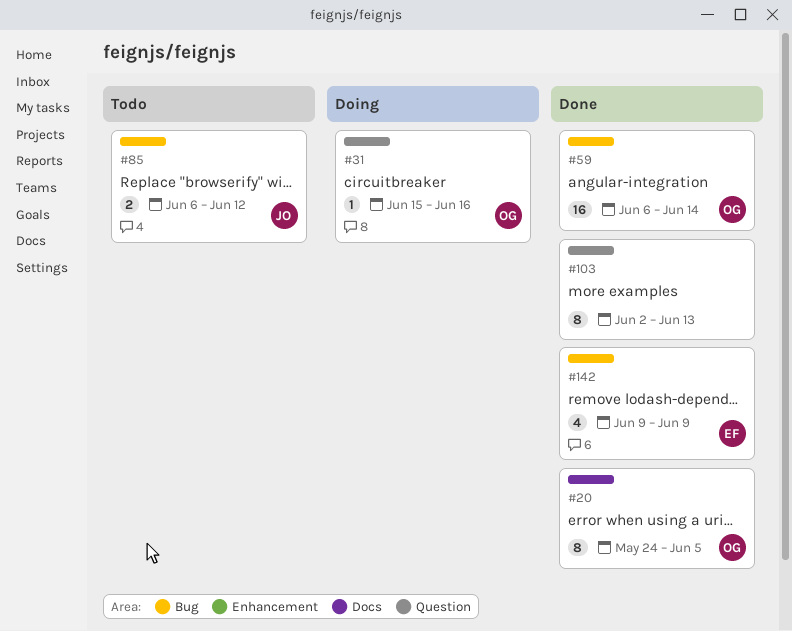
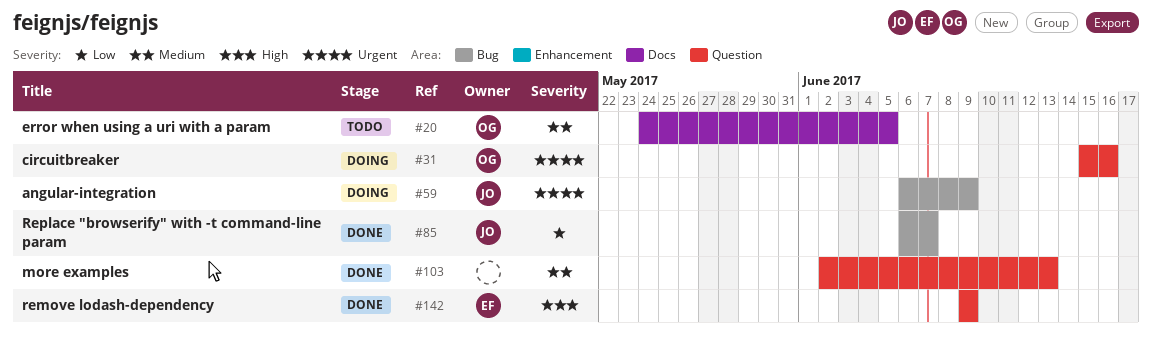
#20, status: Done -> Todo
#59, status: Done -> Doing
#59, owner: OG -> JO
#59, due: Jun 14 -> Jun 9
#85, status: Todo -> Done
#85, due: Jun 12 -> Jun 7
#142, label: Bug -> Question

